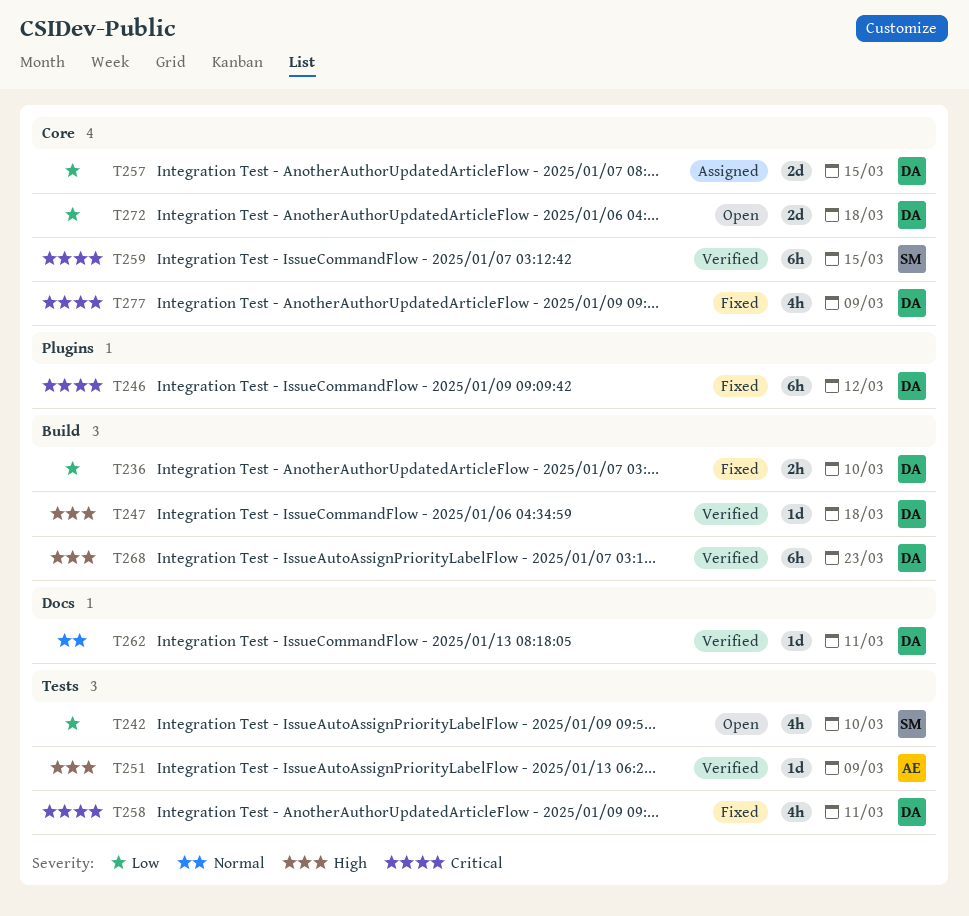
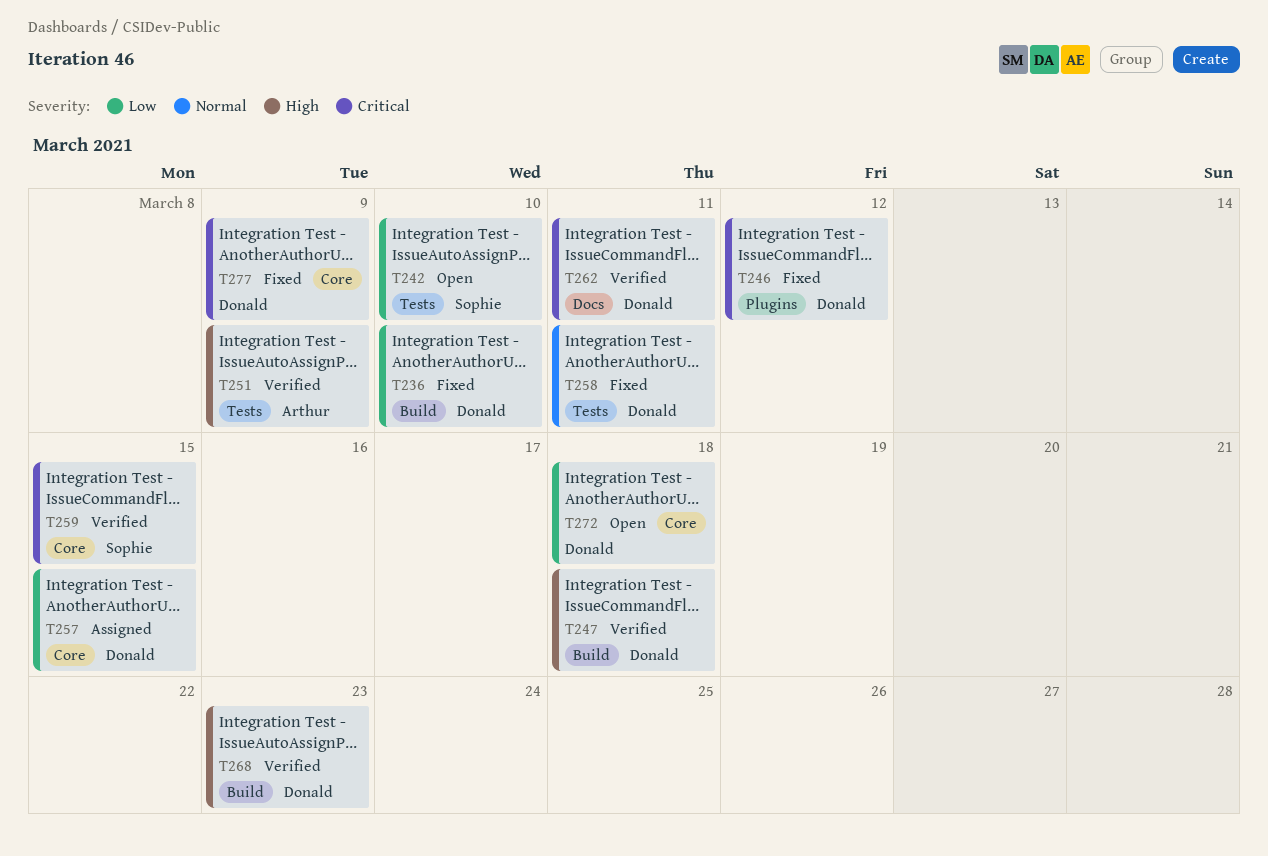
T258, priority: Critical -> Normal
T262, priority: Normal -> Critical

